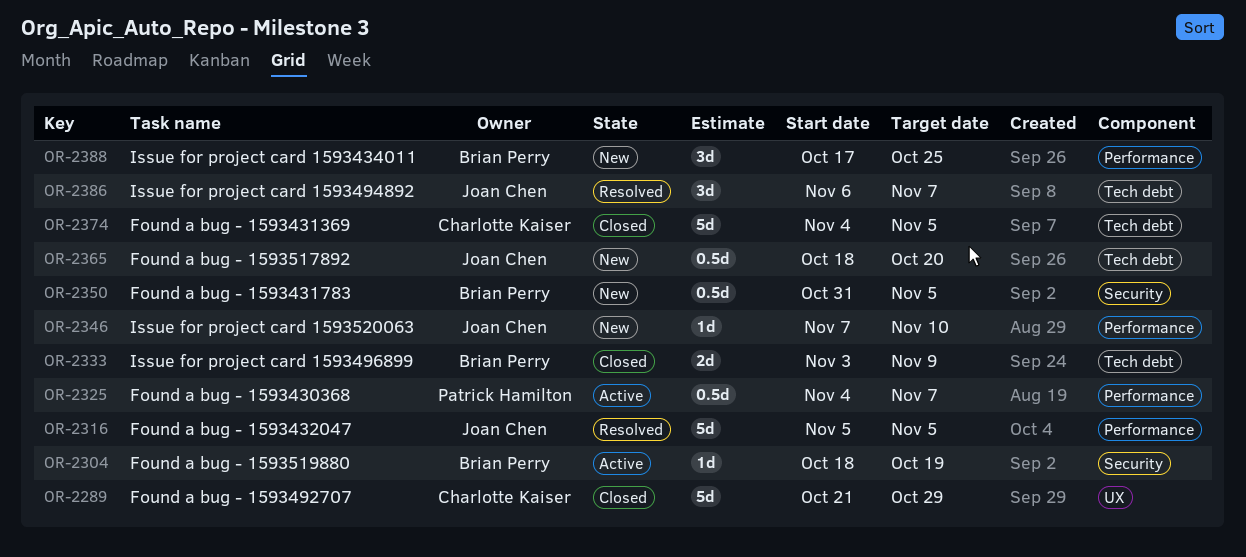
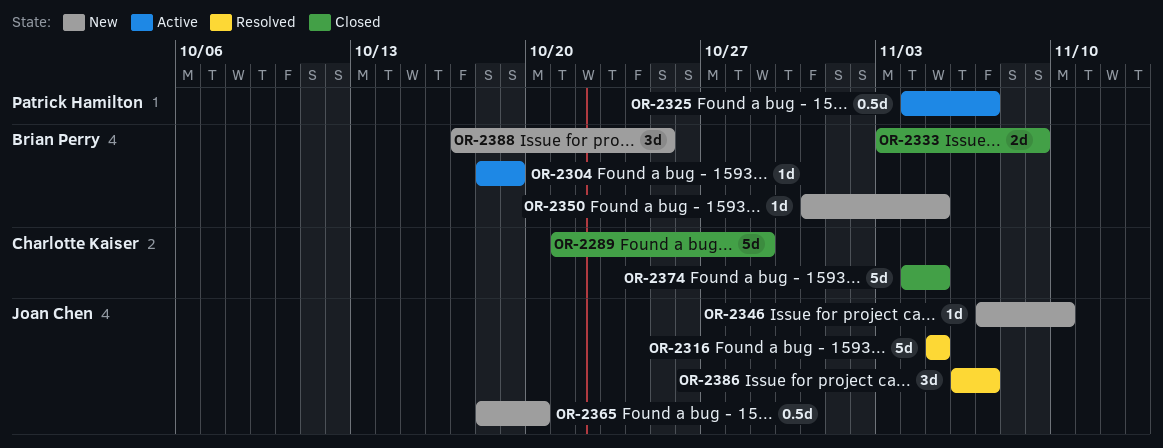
OR-2350, estimate: 0.5d -> 1d

